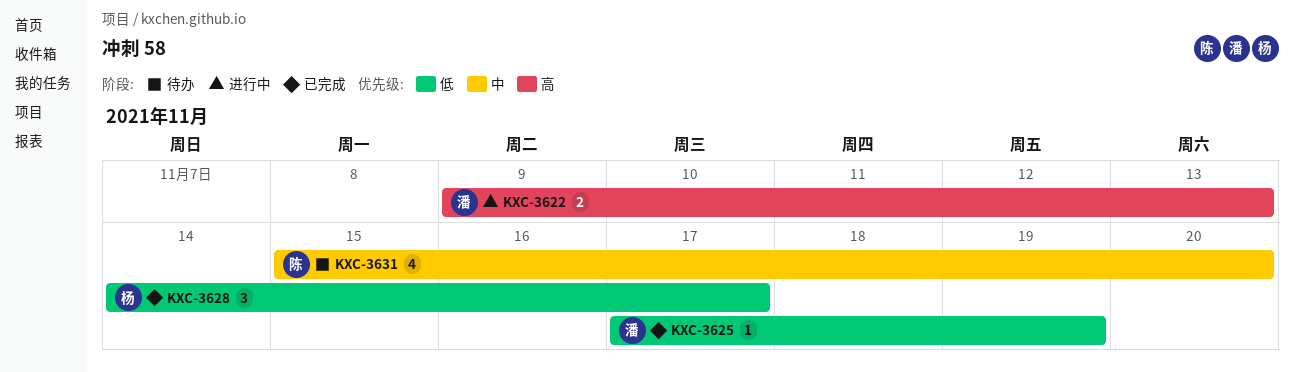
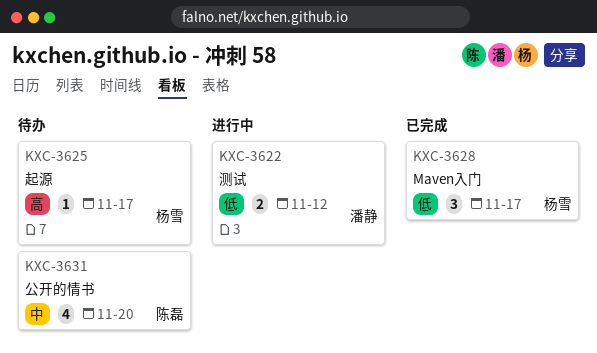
KXC-3622, priority: 高 -> 低
KXC-3622, due: Nov 13 -> Nov 12
KXC-3625, status: 已完成 -> 待办
KXC-3625, owner: 潘静 -> 杨雪
KXC-3625, priority: 低 -> 高
KXC-3625, due: Nov 19 -> Nov 17

